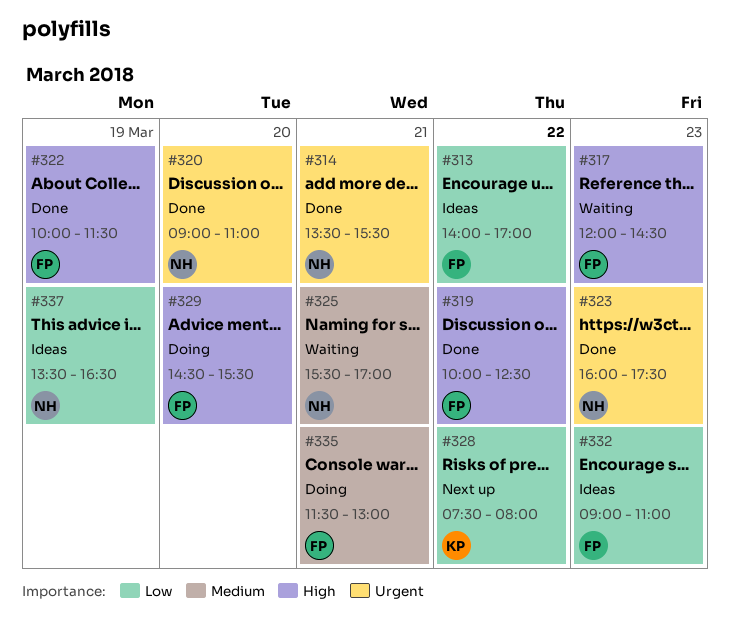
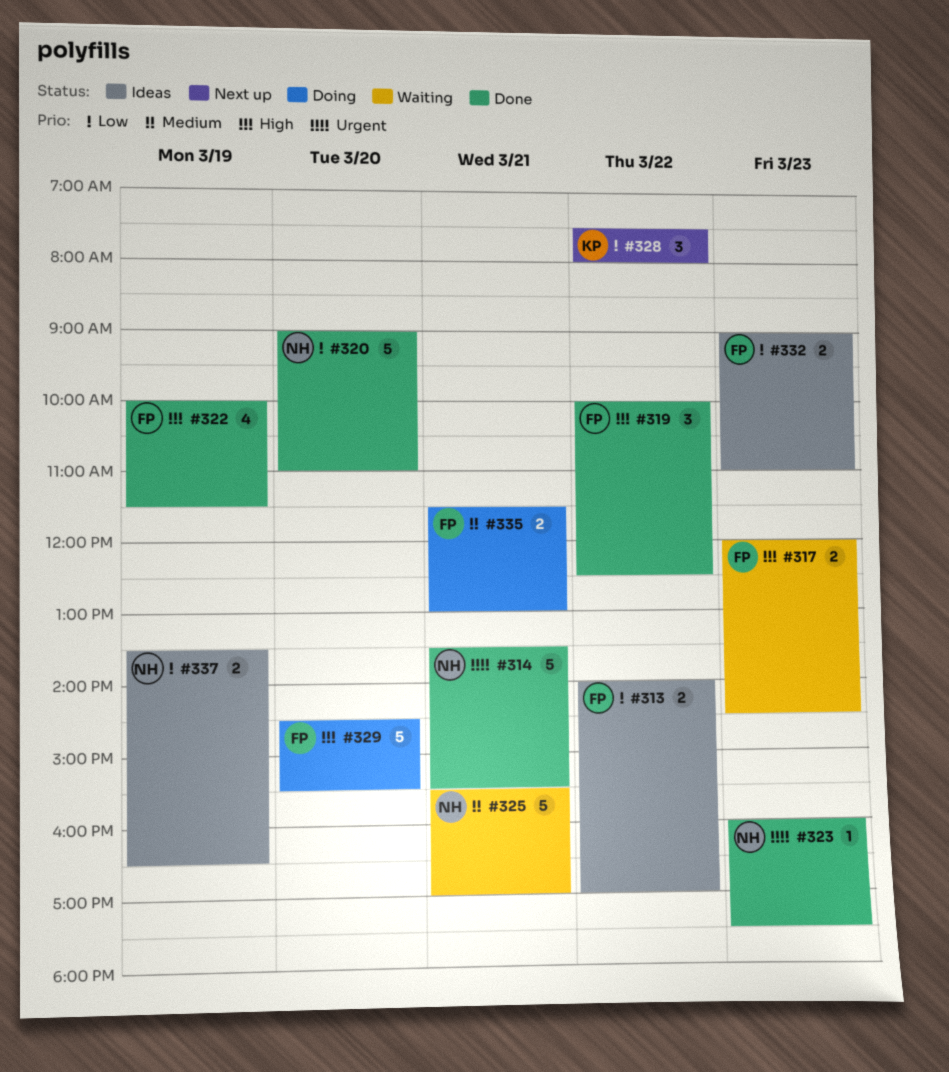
#320, priority: Urgent -> Low

